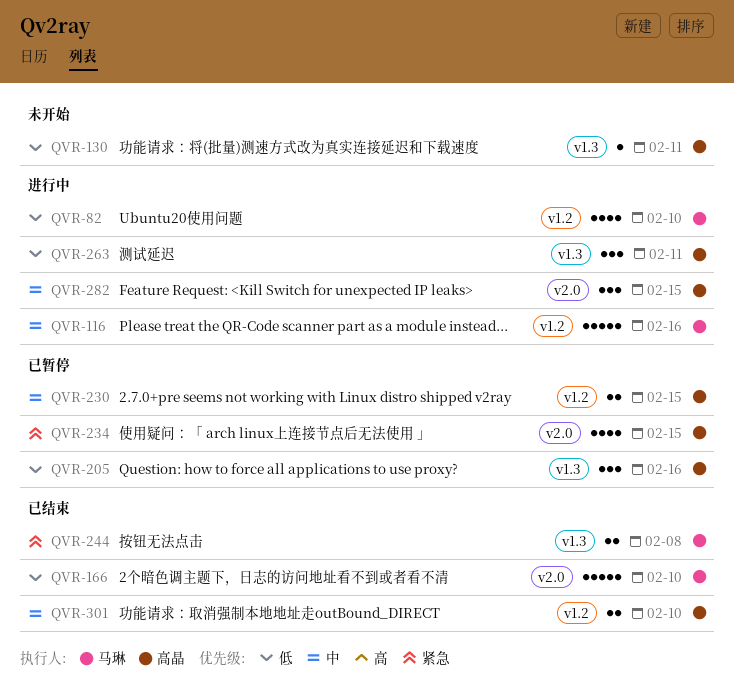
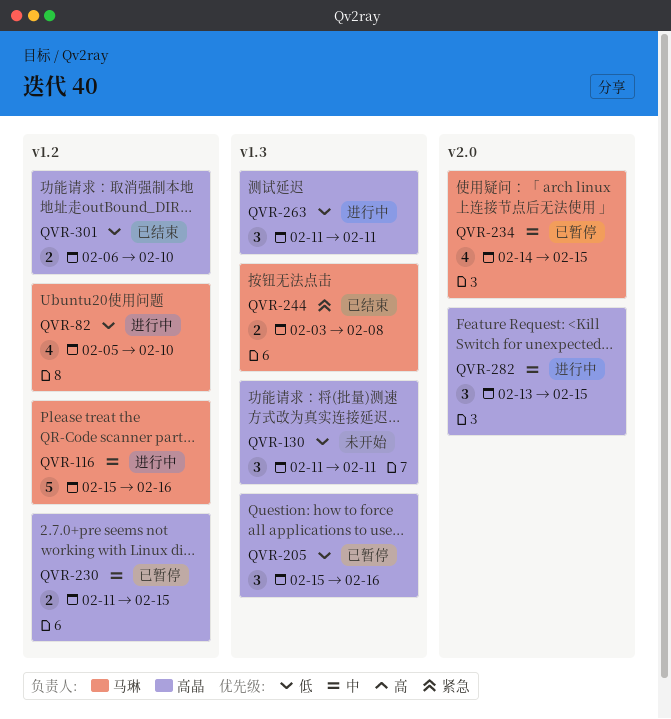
QVR-130, estimate: 1 -> 3
QVR-166: present -> none
QVR-234, owner: 高晶 -> 马琳
QVR-234, priority: 紧急 -> 中
QVR-301, priority: 中 -> 低

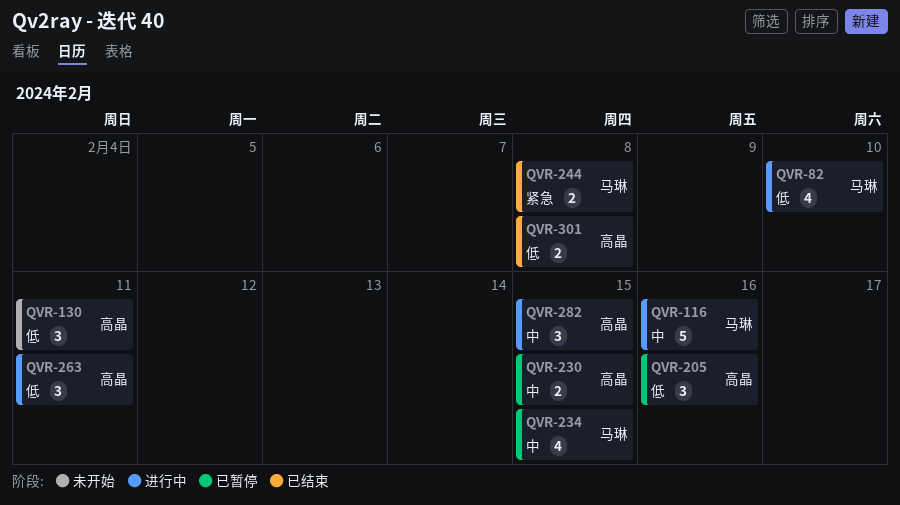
QVR-301, due: Feb 10 -> Feb 8

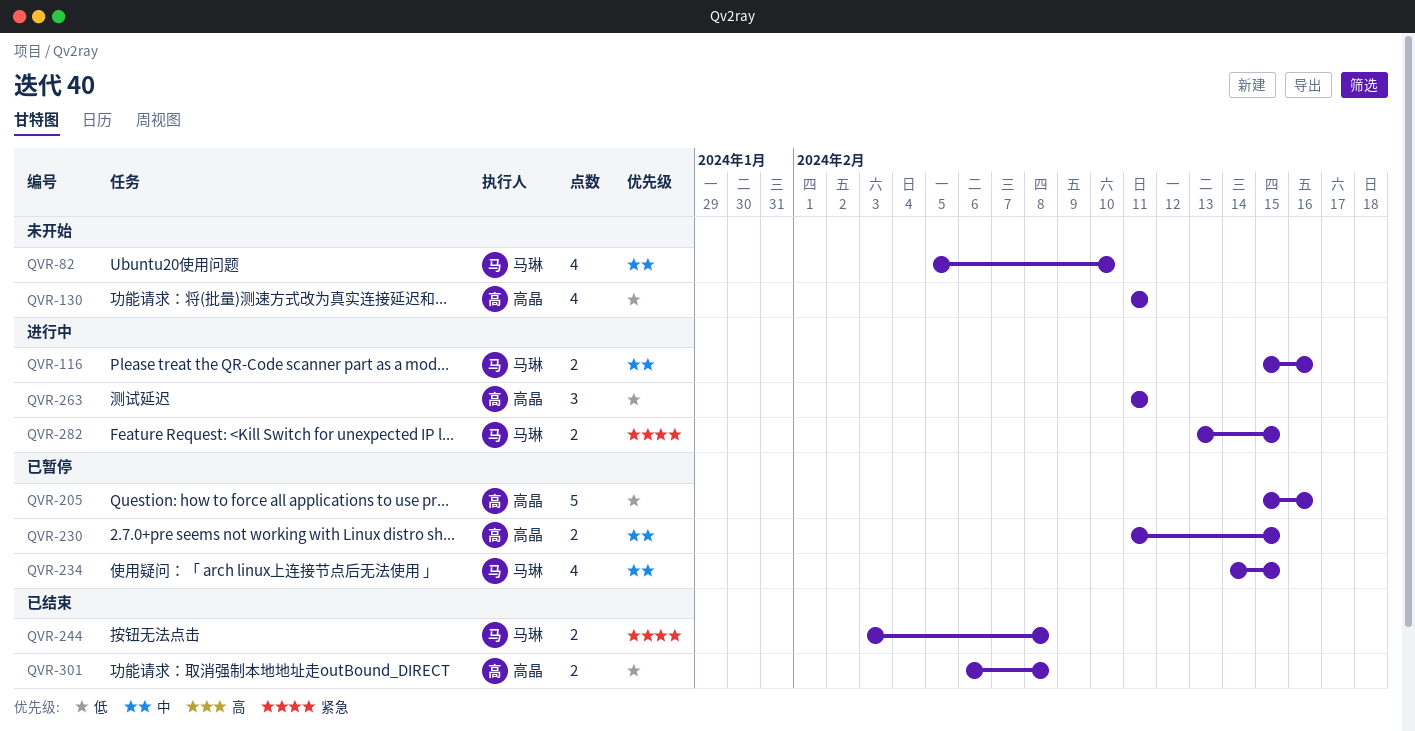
QVR-82, status: 进行中 -> 未开始
QVR-82, priority: 低 -> 中
QVR-116, estimate: 5 -> 2
QVR-130, estimate: 3 -> 4
QVR-205, estimate: 3 -> 5
QVR-282, owner: 高晶 -> 马琳
QVR-282, priority: 中 -> 紧急
QVR-282, estimate: 3 -> 2

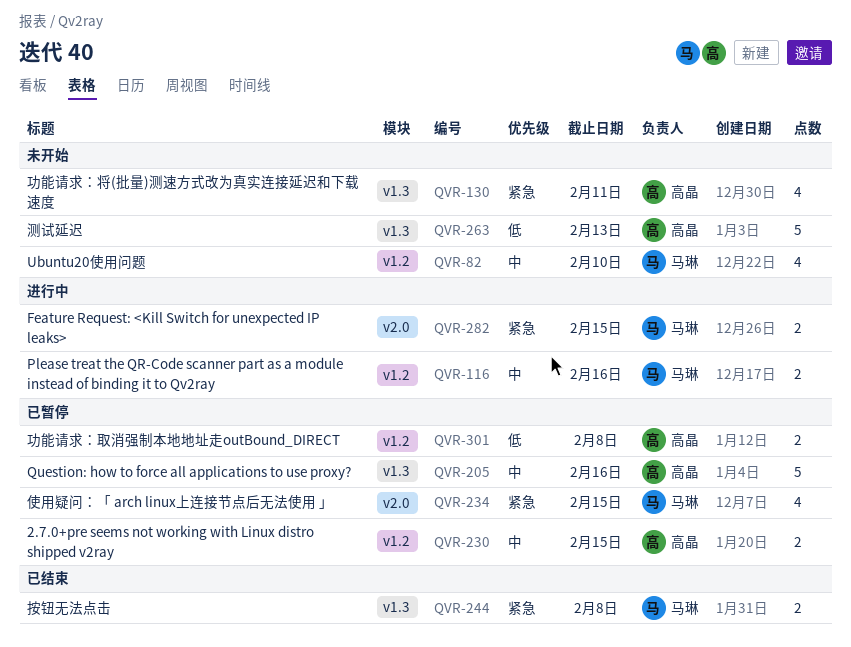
QVR-130, priority: 低 -> 紧急
QVR-205, priority: 低 -> 中
QVR-234, priority: 中 -> 紧急
QVR-263, status: 进行中 -> 未开始
QVR-263, estimate: 3 -> 5
QVR-263, due: Feb 11 -> Feb 13
QVR-301, status: 已结束 -> 已暂停

